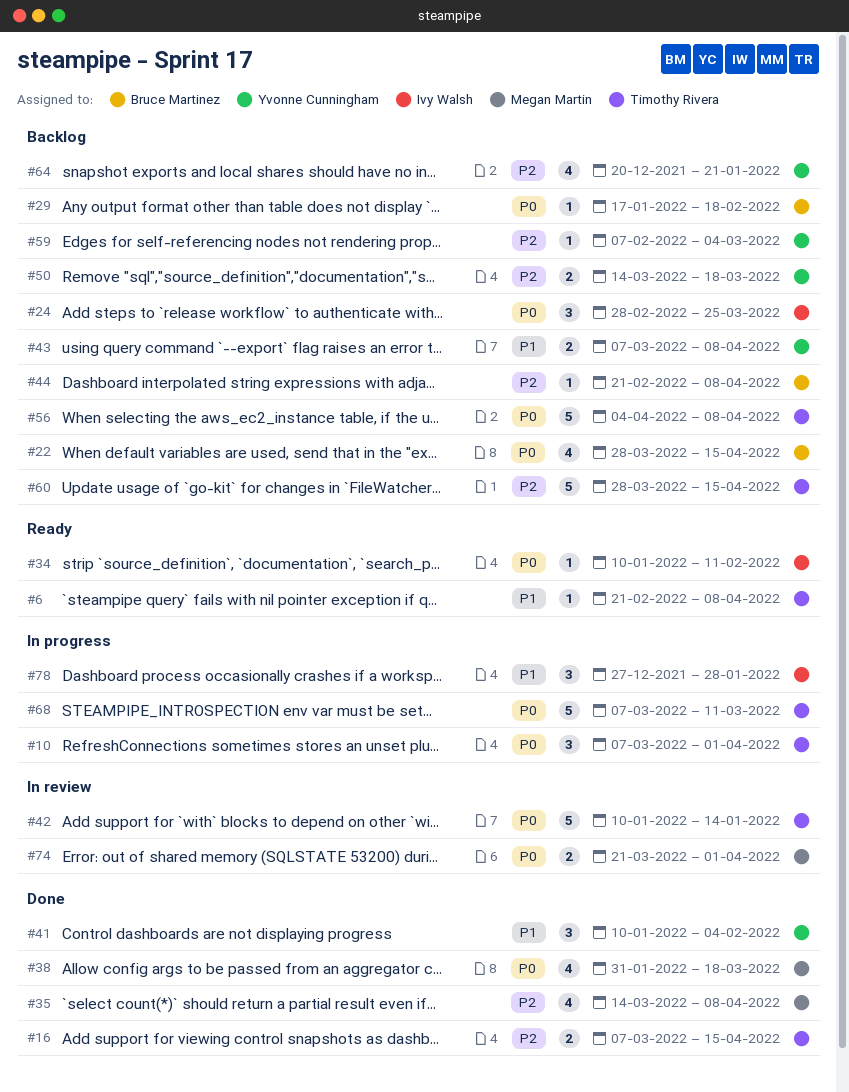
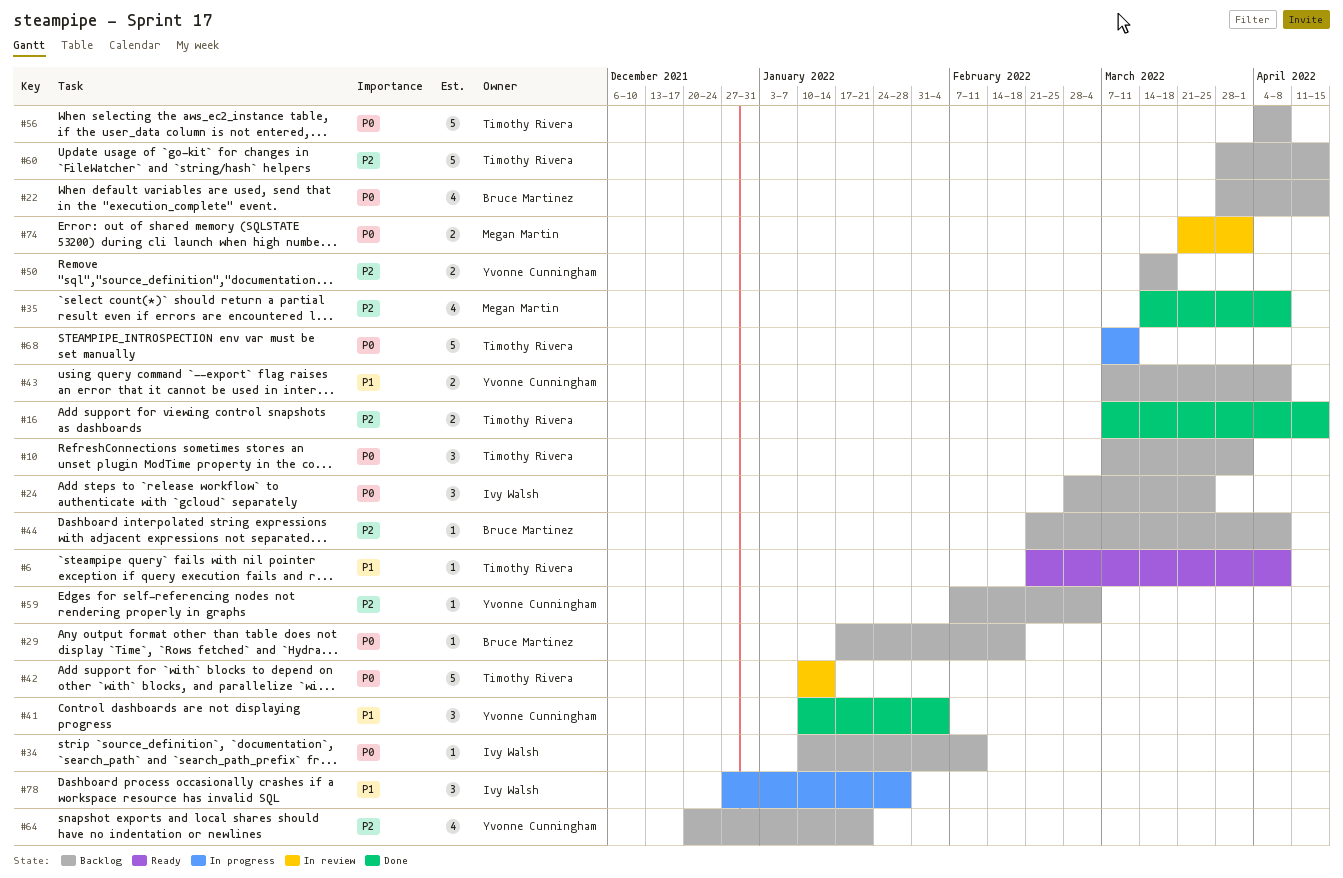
#10, status: In progress -> Backlog
#34, status: Ready -> Backlog
#38: present -> none

